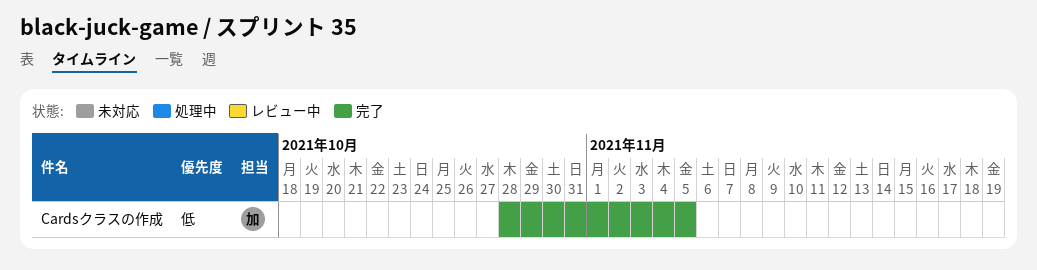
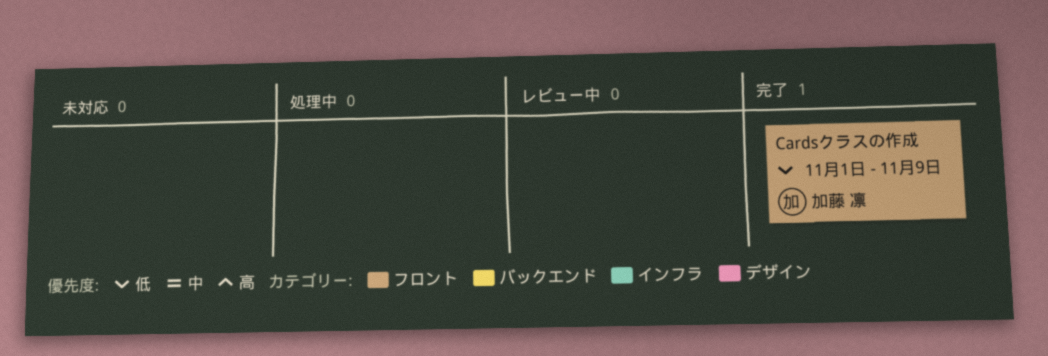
Cardsクラスの作成, start: Oct 28 -> Nov 1
Cardsクラスの作成, due: Nov 5 -> Nov 9

